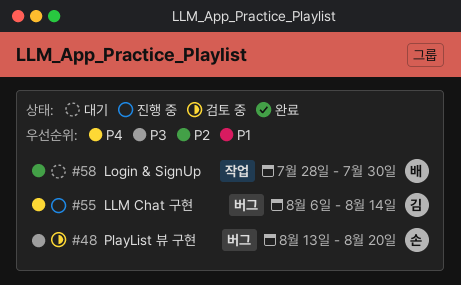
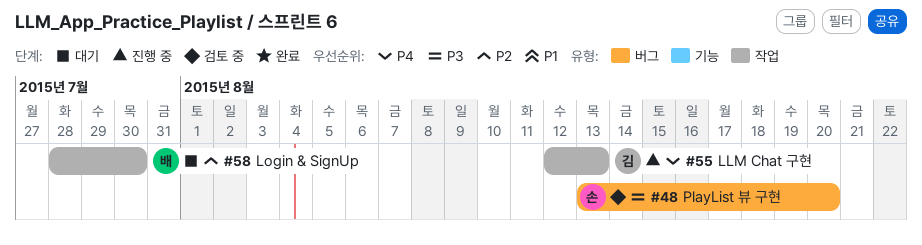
#55, label: 버그 -> 작업
#55, start: Aug 6 -> Aug 12
#55, due: Aug 14 -> Aug 13

